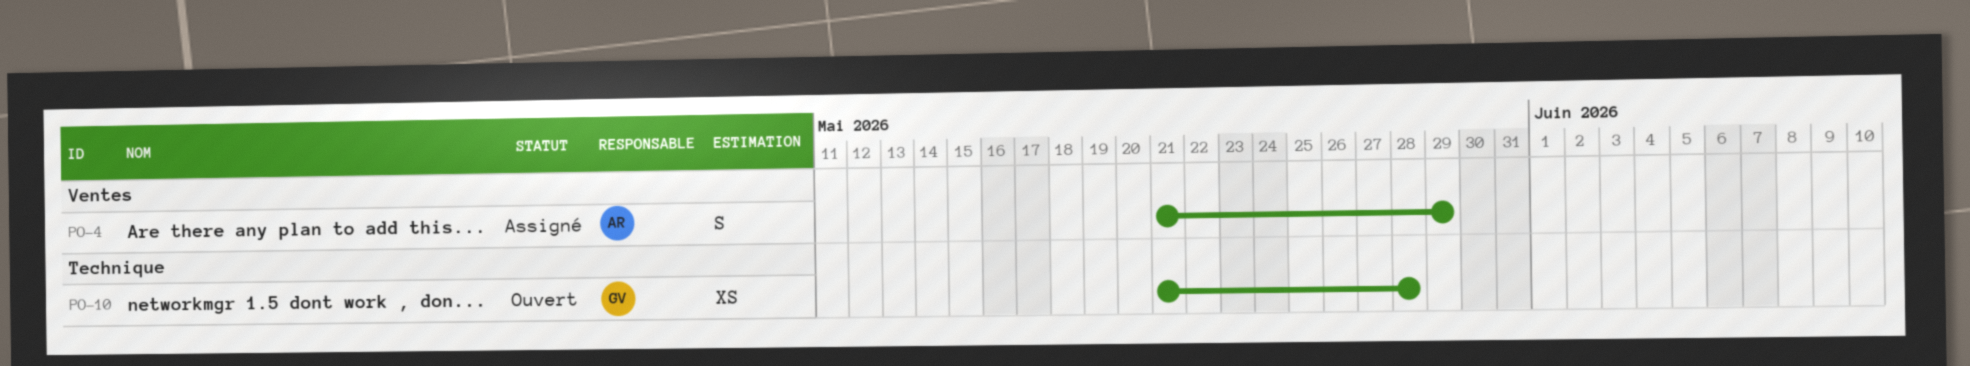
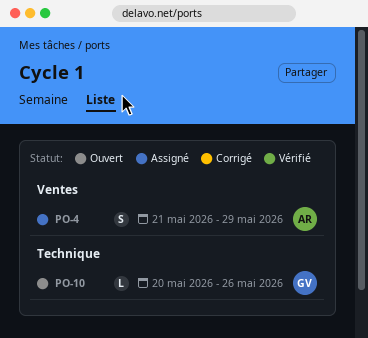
PO-10, estimate: XS -> L
PO-10, start: May 21 -> May 20
PO-10, due: May 28 -> May 26

